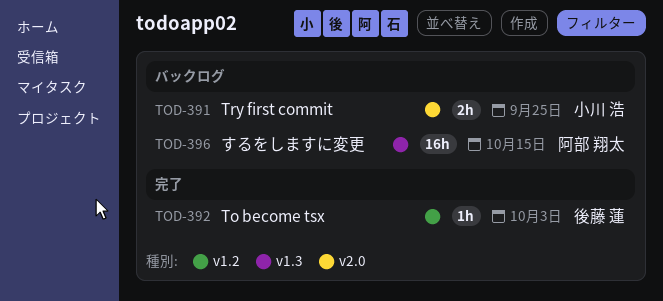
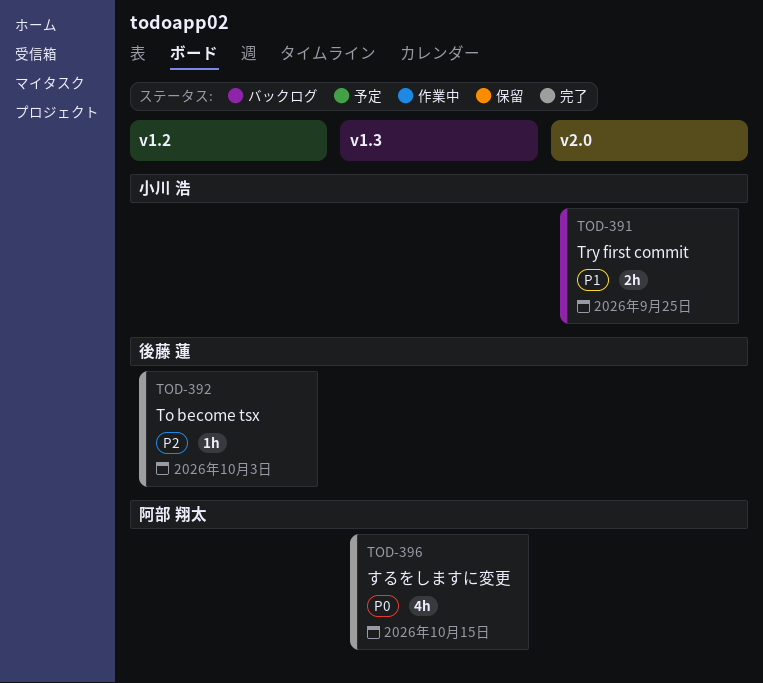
TOD-396, status: バックログ -> 完了
TOD-396, estimate: 16h -> 4h

